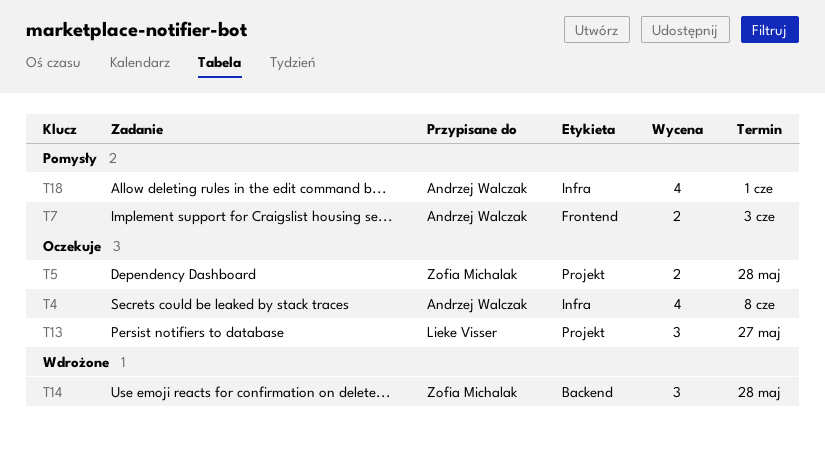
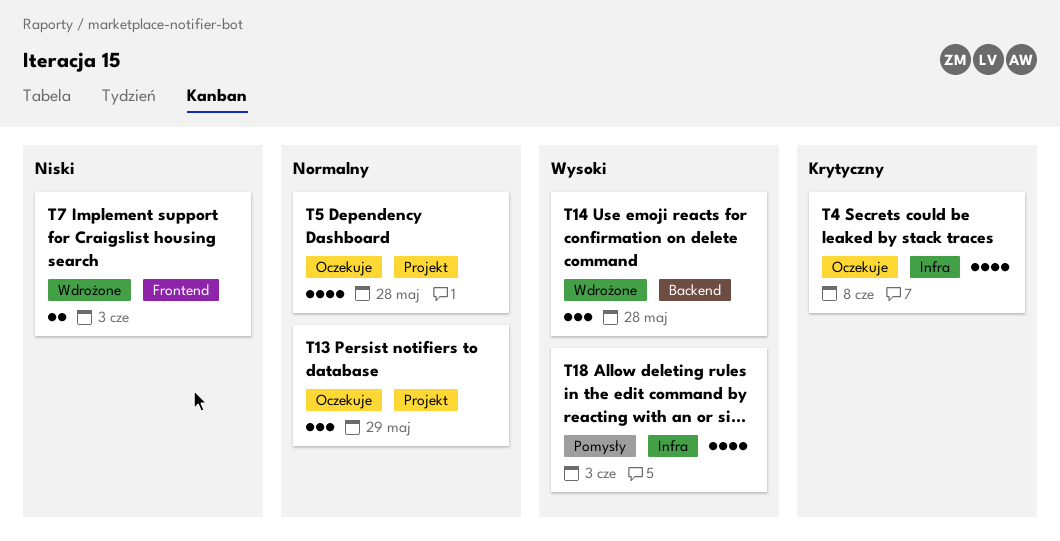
T5, estimate: 2 -> 4
T7, status: Pomysły -> Wdrożone
T13, due: May 27 -> May 29
T18, due: Jun 1 -> Jun 3

